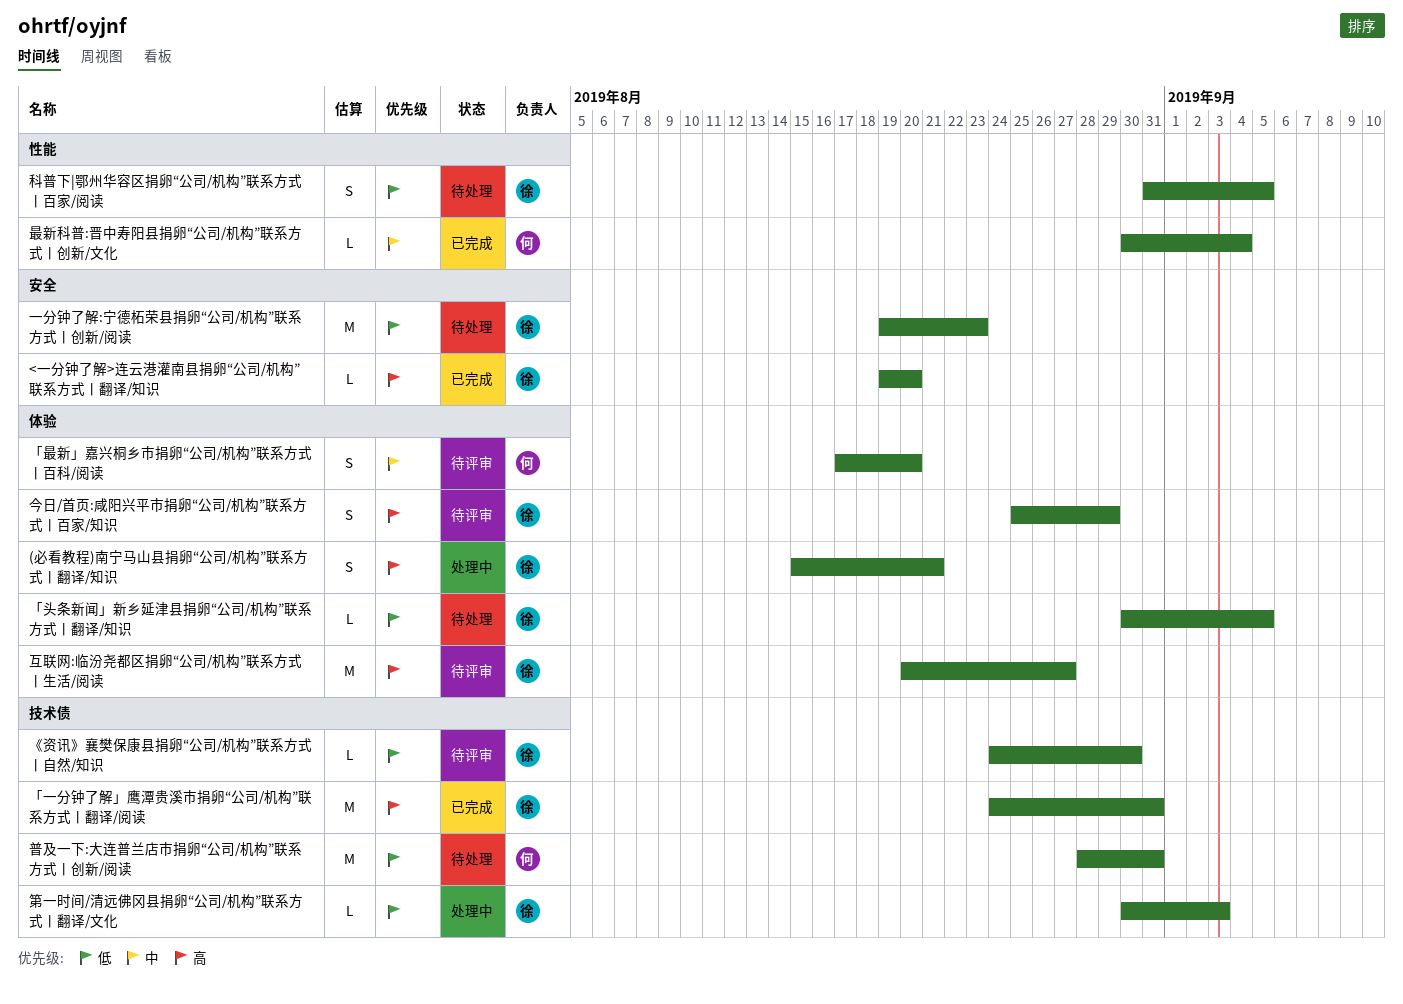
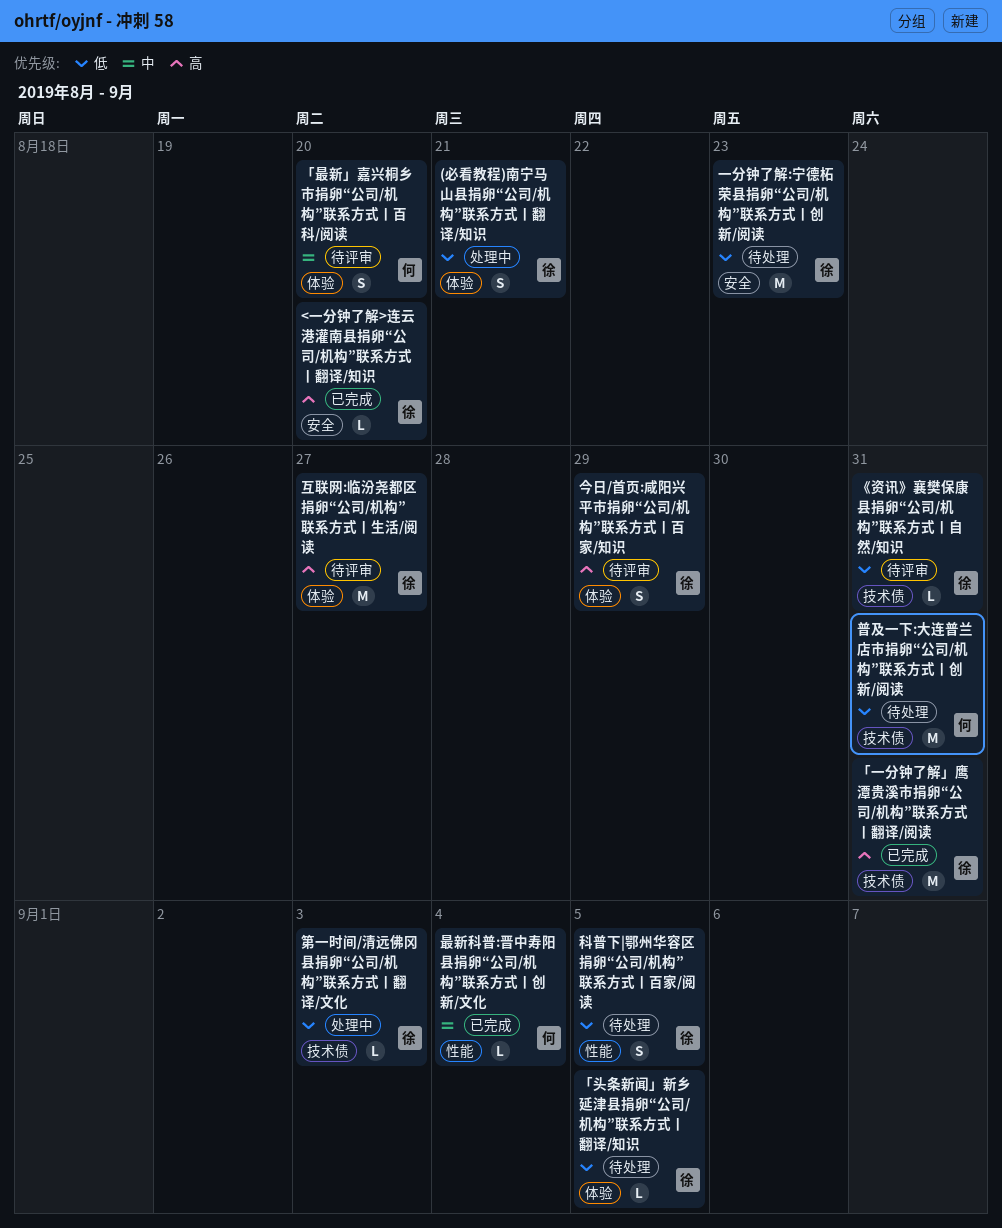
(必看教程)南宁马山县捐卵“公司/机构”联系方式丨翻译/知识, priority: 高 -> 低
《资讯》襄樊保康县捐卵“公司/机构”联系方式丨自然/知识, due: Aug 30 -> Aug 31

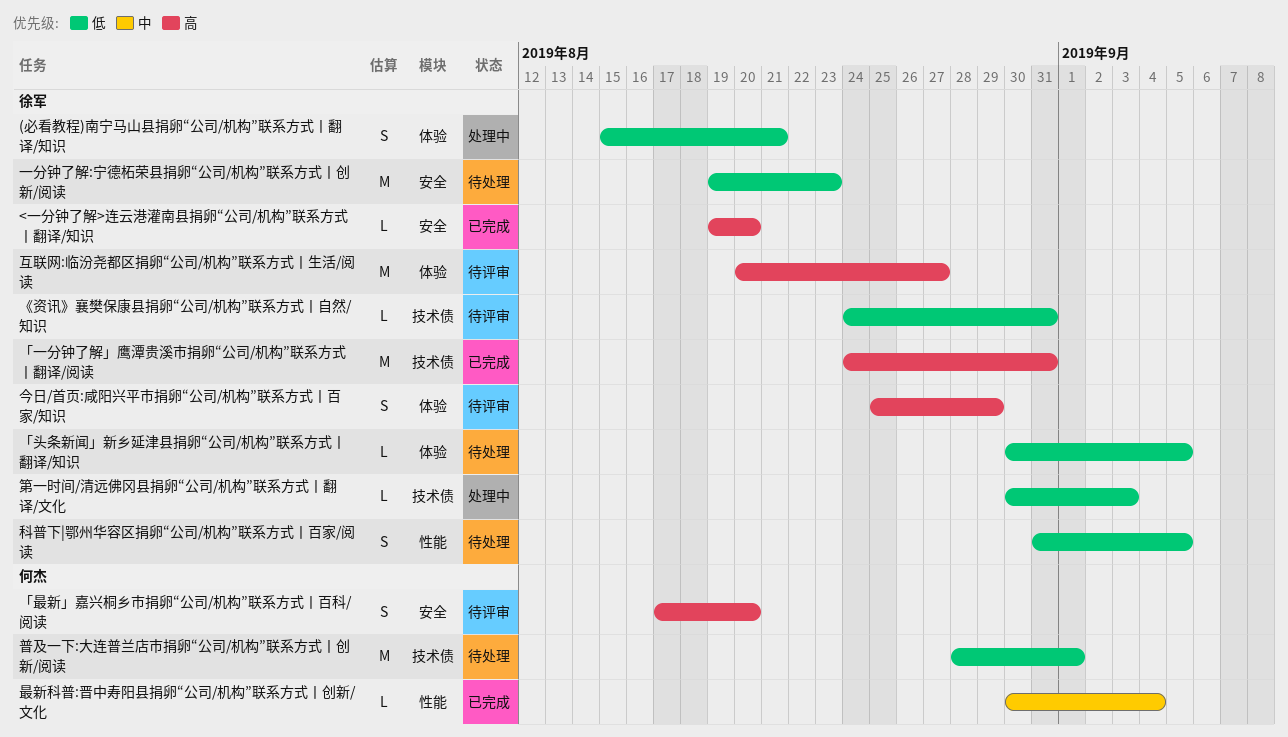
「最新」嘉兴桐乡市捐卵“公司/机构”联系方式丨百科/阅读, priority: 中 -> 高
「最新」嘉兴桐乡市捐卵“公司/机构”联系方式丨百科/阅读, label: 体验 -> 安全
普及一下:大连普兰店市捐卵“公司/机构”联系方式丨创新/阅读, due: Aug 31 -> Sep 1

